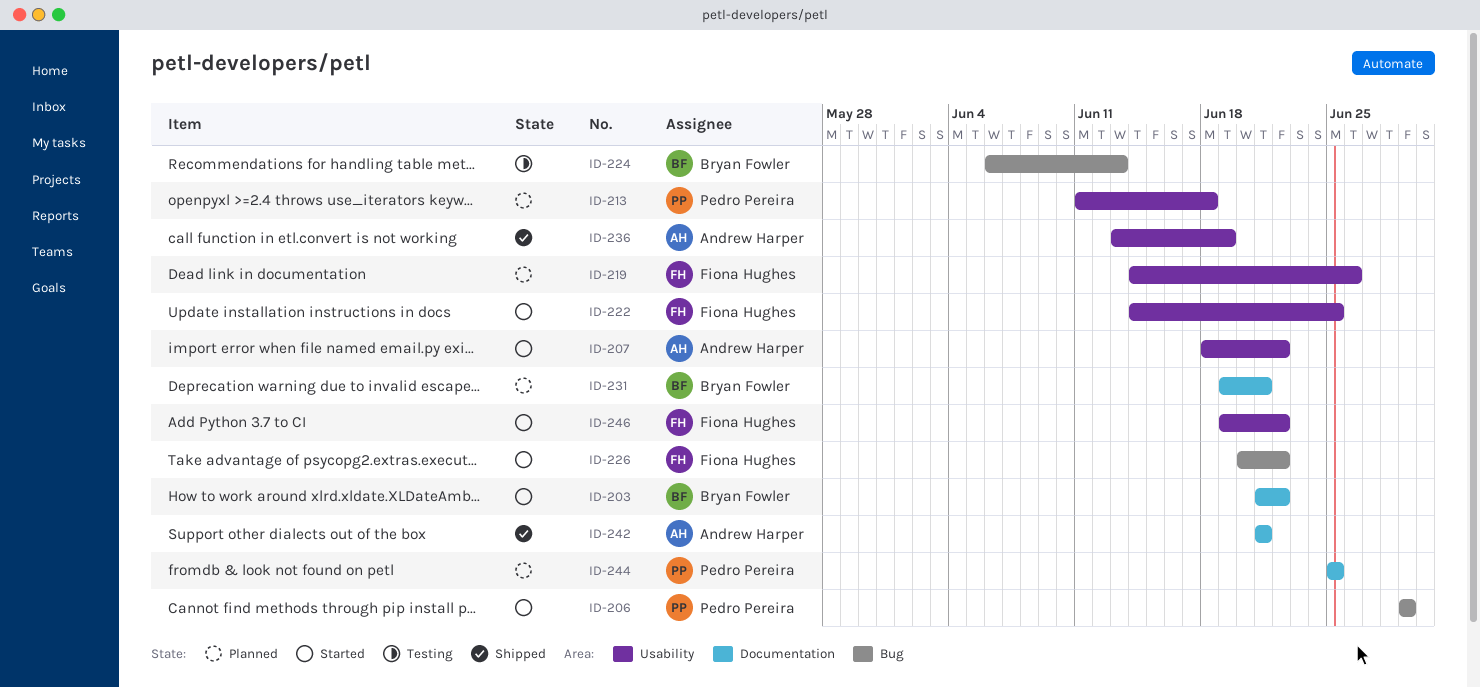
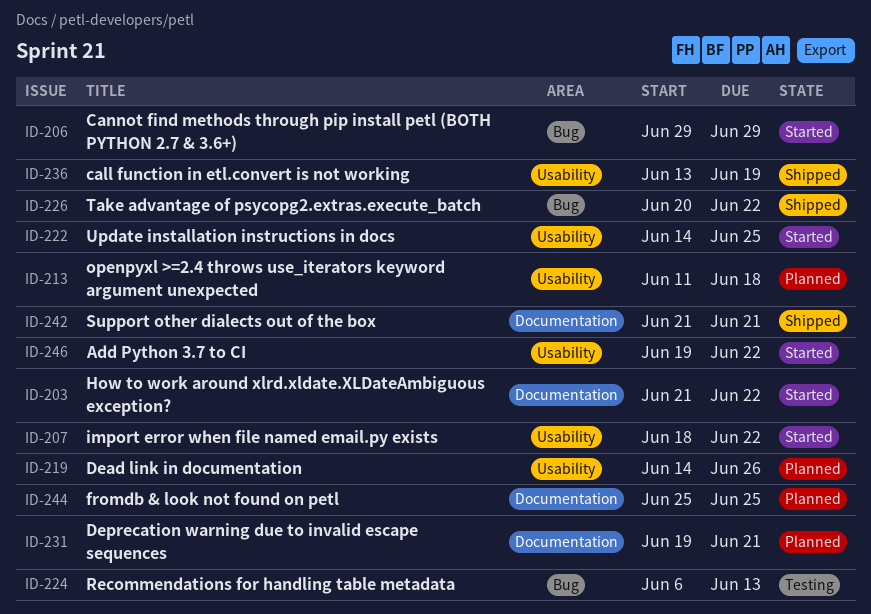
ID-226, status: Started -> Shipped

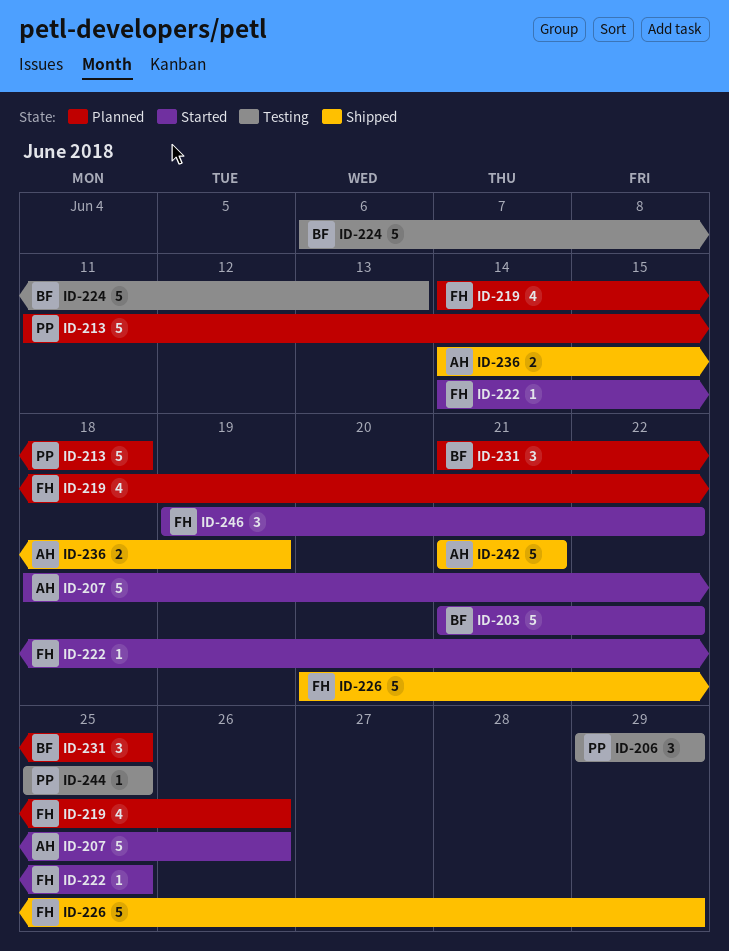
ID-206, status: Started -> Testing
ID-207, due: Jun 22 -> Jun 26
ID-226, due: Jun 22 -> Jun 29
ID-231, start: Jun 19 -> Jun 21
ID-231, due: Jun 21 -> Jun 25
ID-236, start: Jun 13 -> Jun 14
ID-244, status: Planned -> Testing

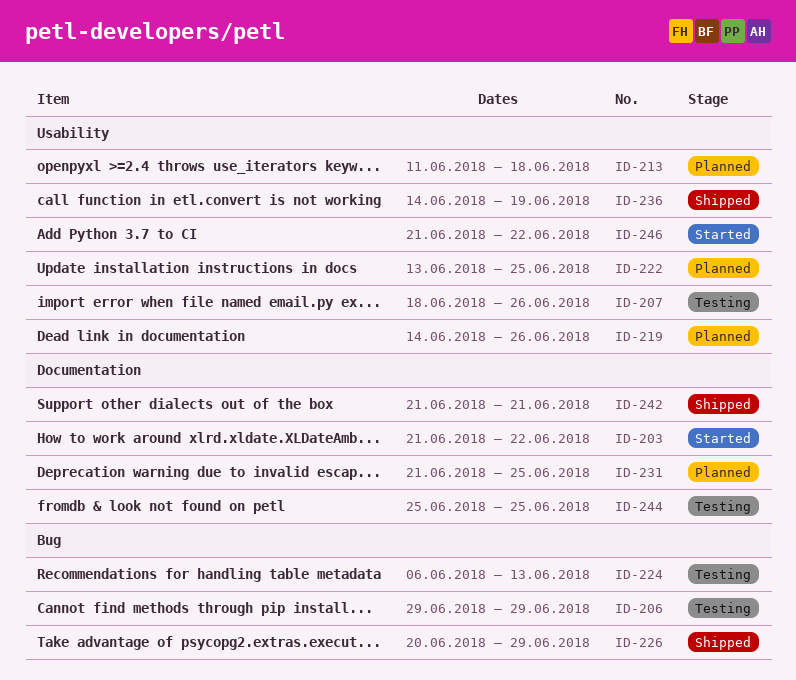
ID-207, status: Started -> Testing
ID-222, status: Started -> Planned
ID-222, start: Jun 14 -> Jun 13
ID-246, start: Jun 19 -> Jun 21

